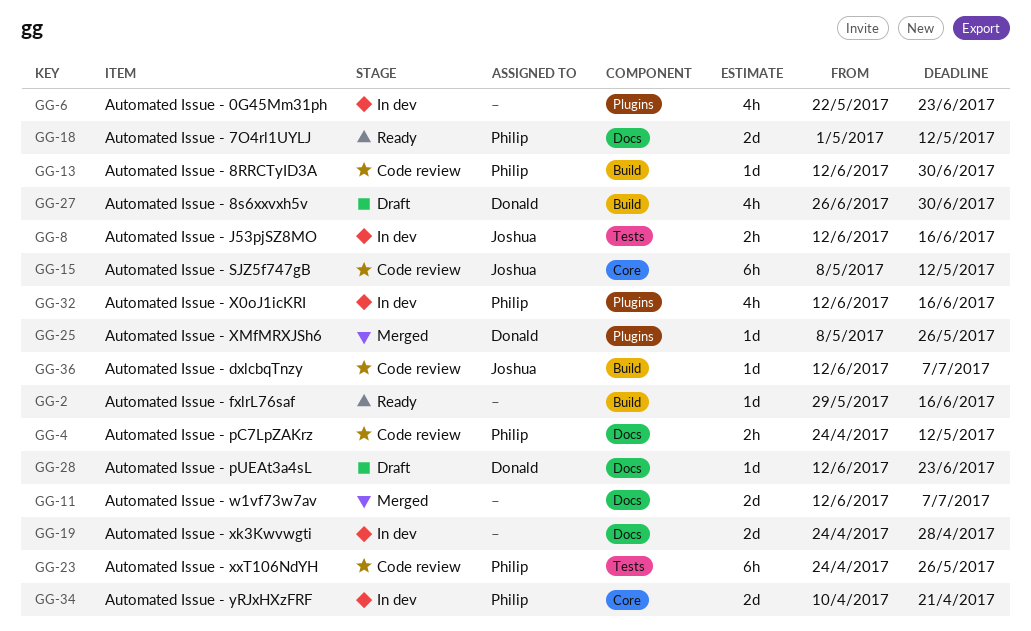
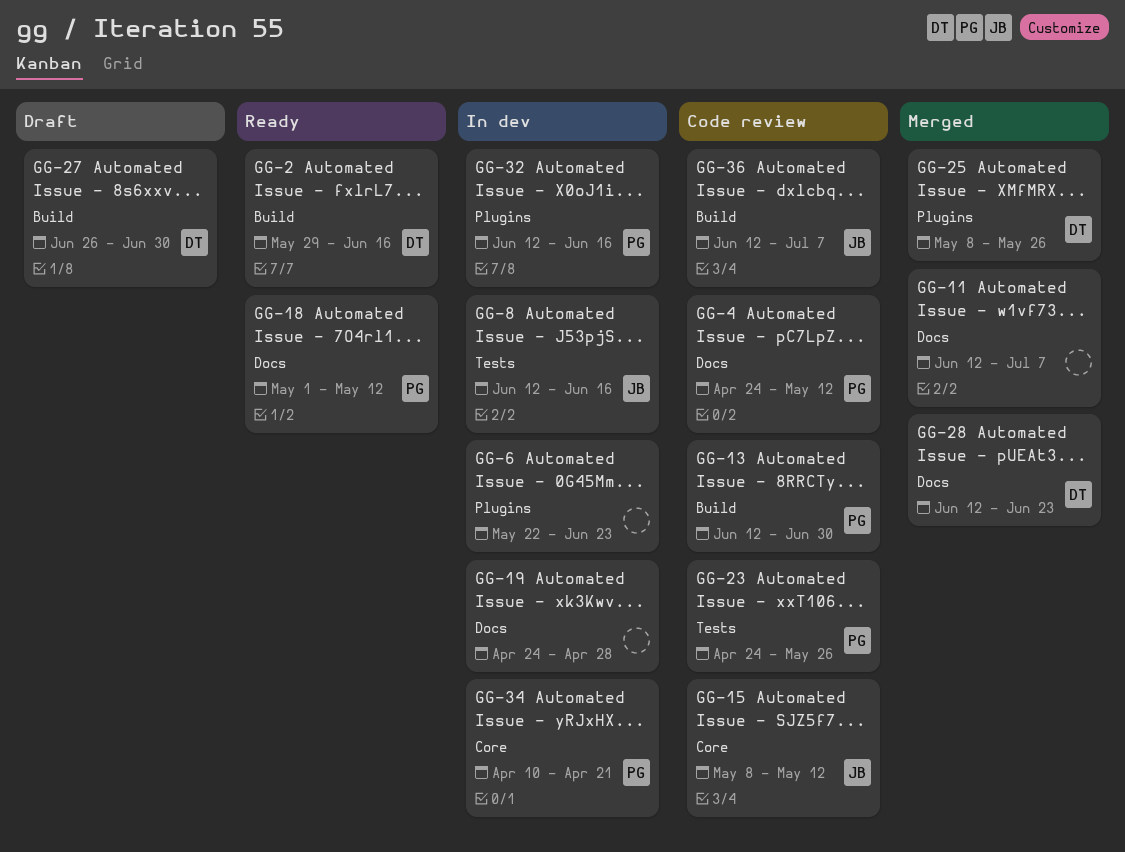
GG-2, owner: none -> Donald
GG-28, status: Draft -> Merged

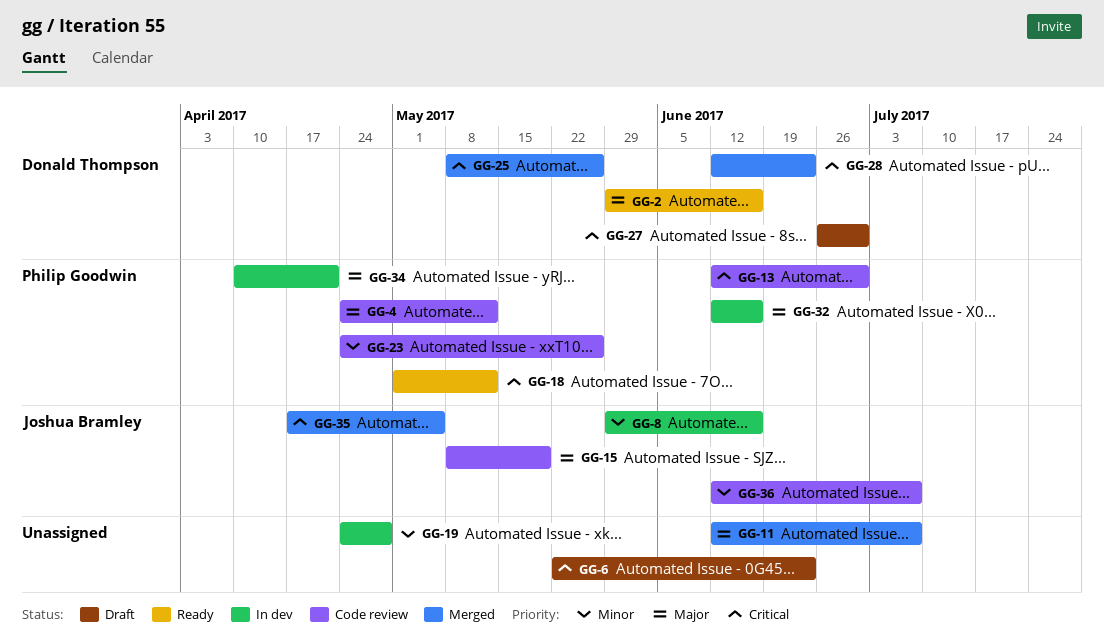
GG-6, status: In dev -> Draft
GG-8, start: Jun 12 -> May 29
GG-15, due: May 12 -> May 19
GG-35: none -> present

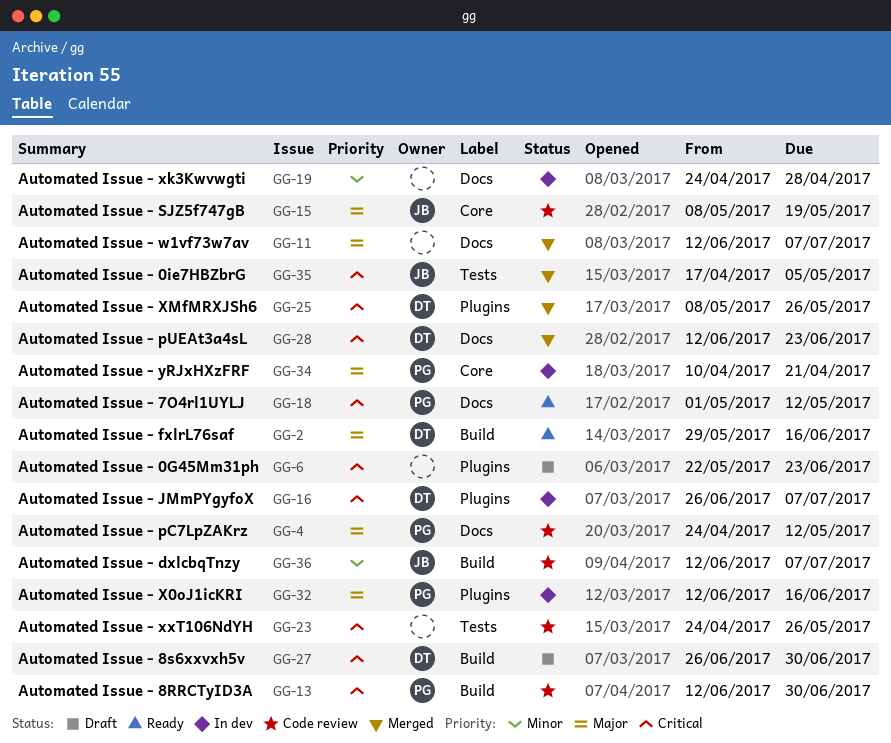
GG-8: present -> none
GG-16: none -> present
GG-23, owner: Philip Goodwin -> none
GG-23, priority: Minor -> Critical

